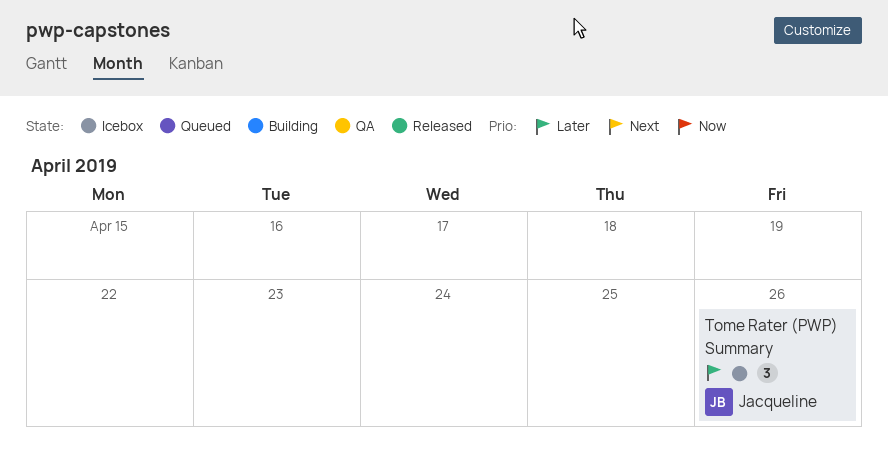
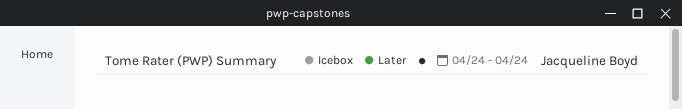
Tome Rater (PWP) Summary, estimate: 3 -> 1
Tome Rater (PWP) Summary, due: Apr 26 -> Apr 24

